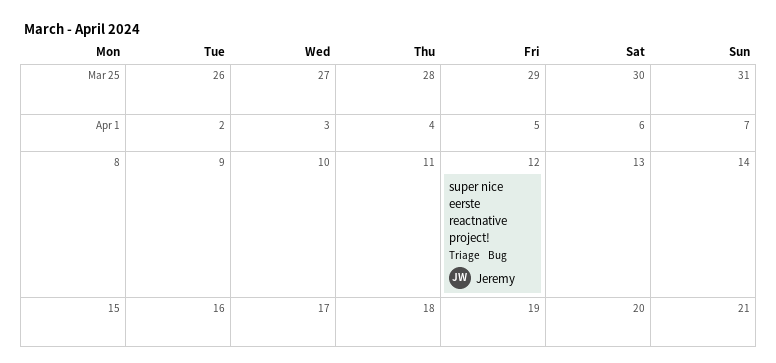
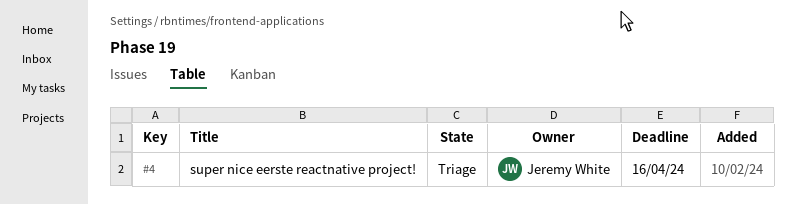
super nice eerste reactnative project!, due: Apr 12 -> Apr 16

